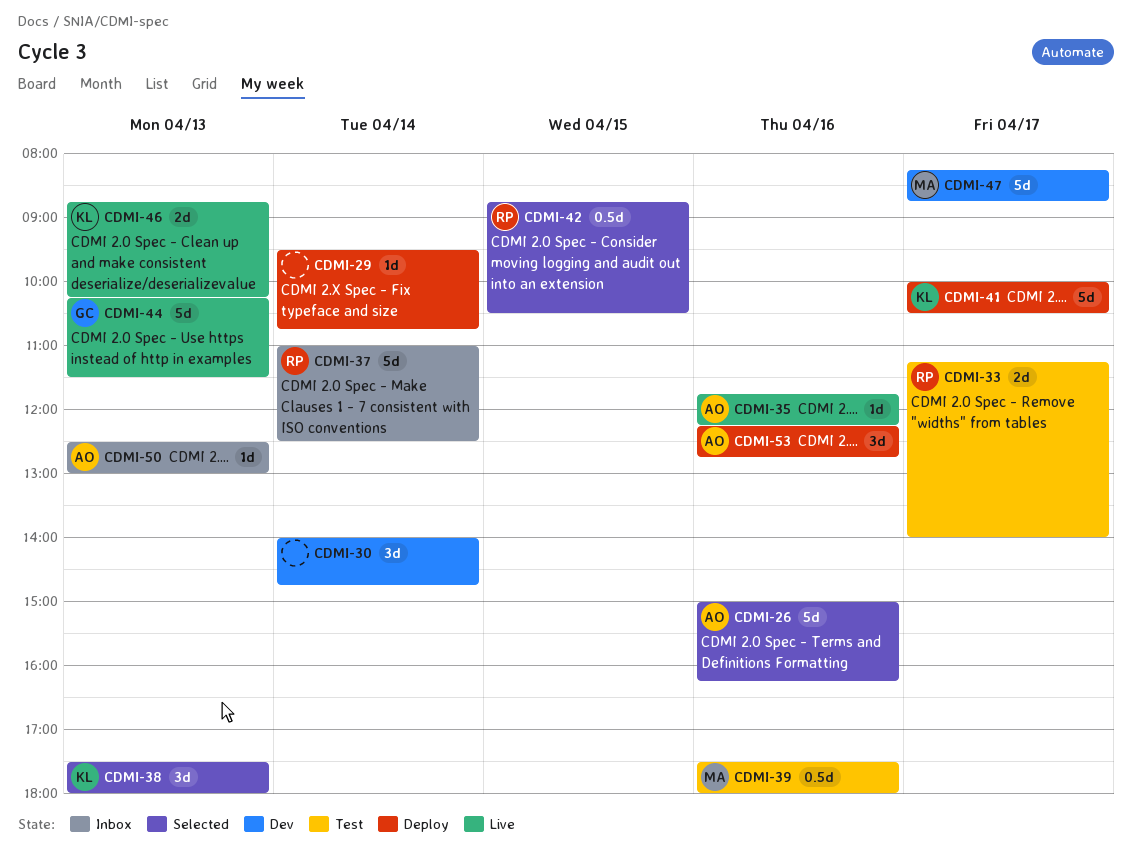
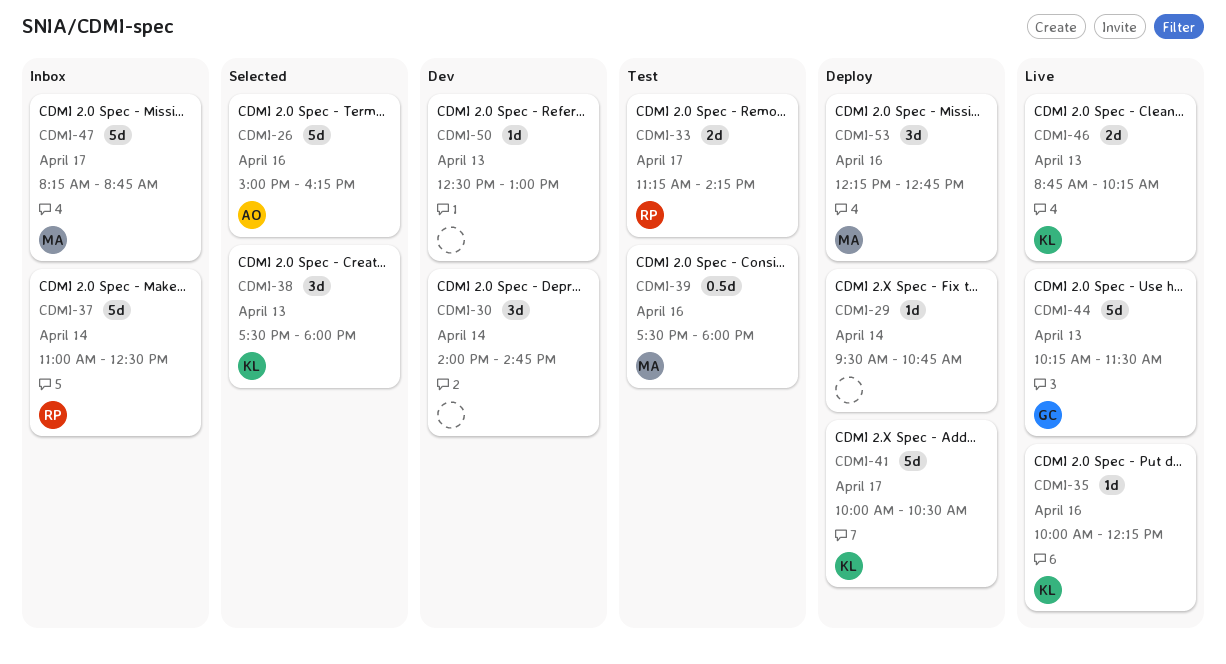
CDMI-33, ends: 14:00 -> 14:15
CDMI-35, owner: AO -> KL
CDMI-35, begins: 11:45 -> 10:00
CDMI-42: present -> none
CDMI-47, status: Dev -> Inbox
CDMI-50, status: Inbox -> Dev
CDMI-50, owner: AO -> none
CDMI-53, owner: AO -> MA

